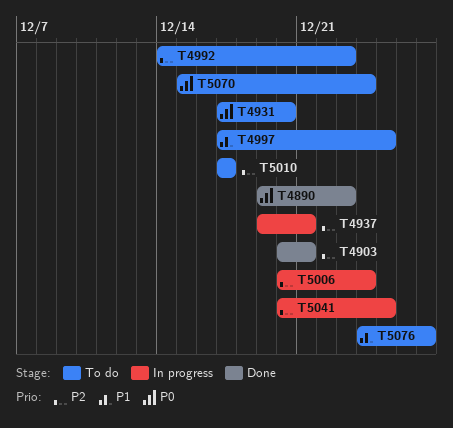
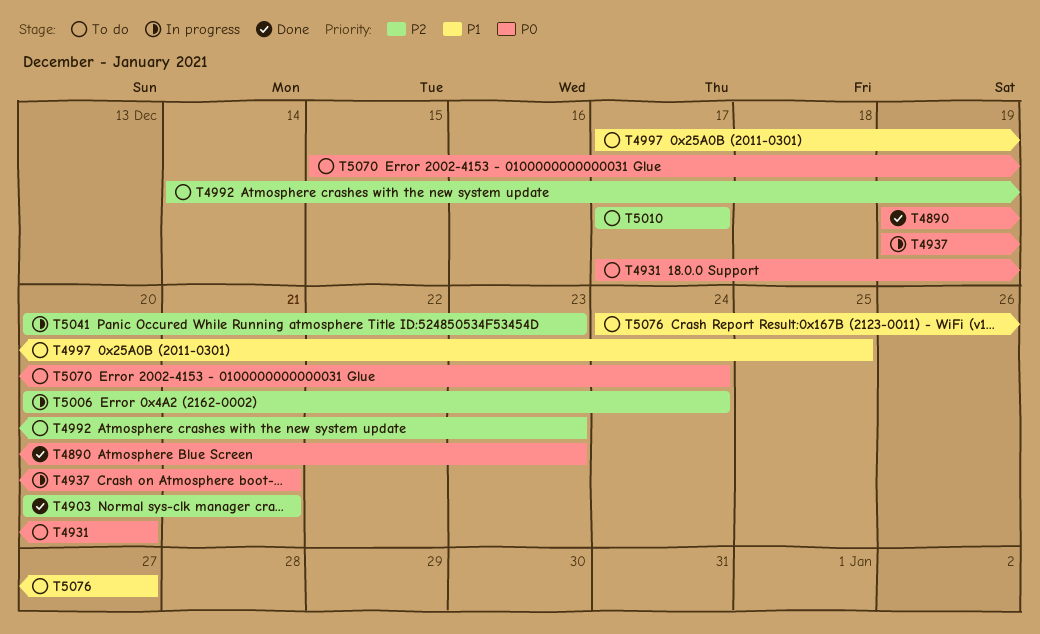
T4937, priority: P2 -> P0
T5041, due: Dec 25 -> Dec 23

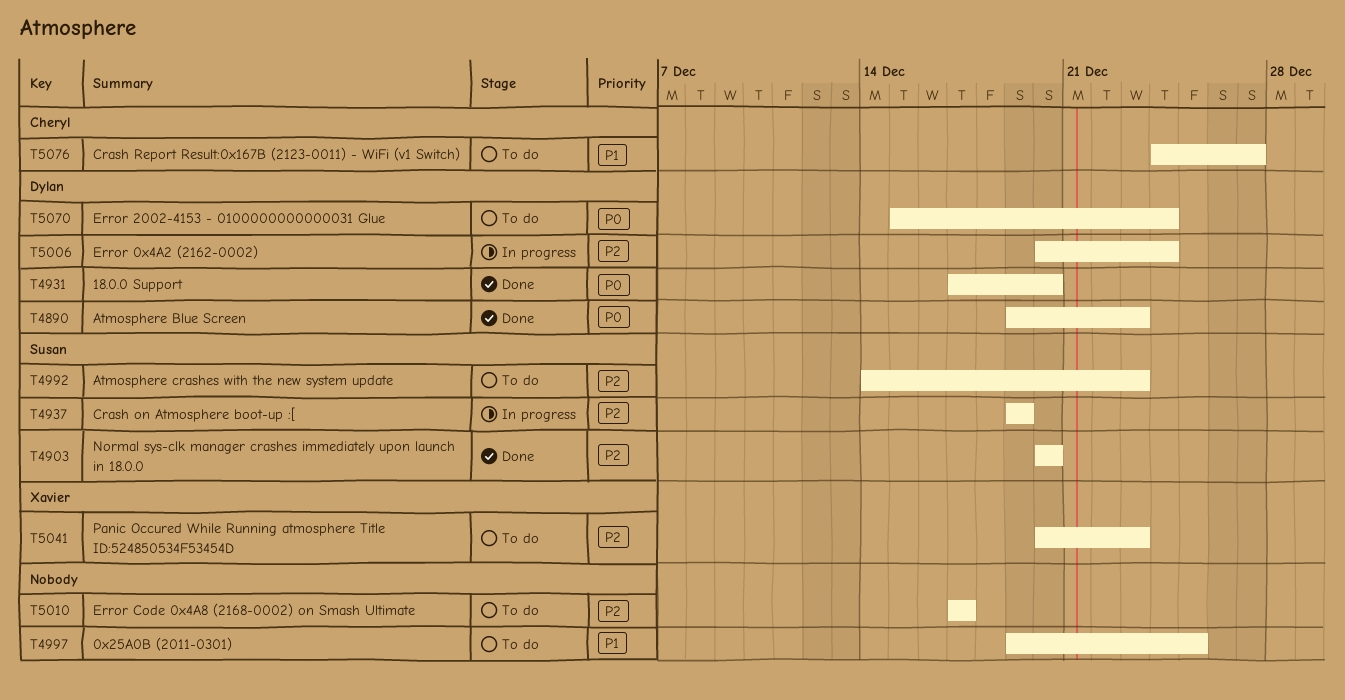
T4903, due: Dec 21 -> Dec 20
T4931, status: To do -> Done
T4937, priority: P0 -> P2
T4937, due: Dec 21 -> Dec 19
T4997, start: Dec 17 -> Dec 19
T5041, status: In progress -> To do

